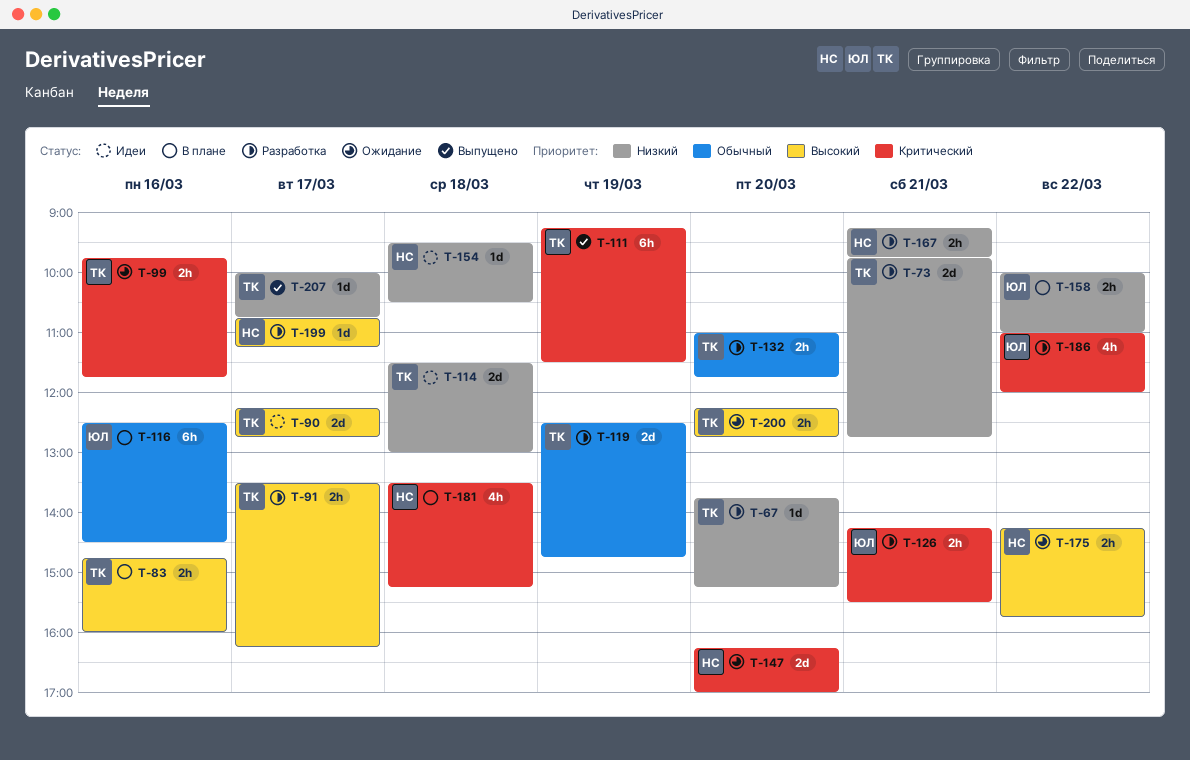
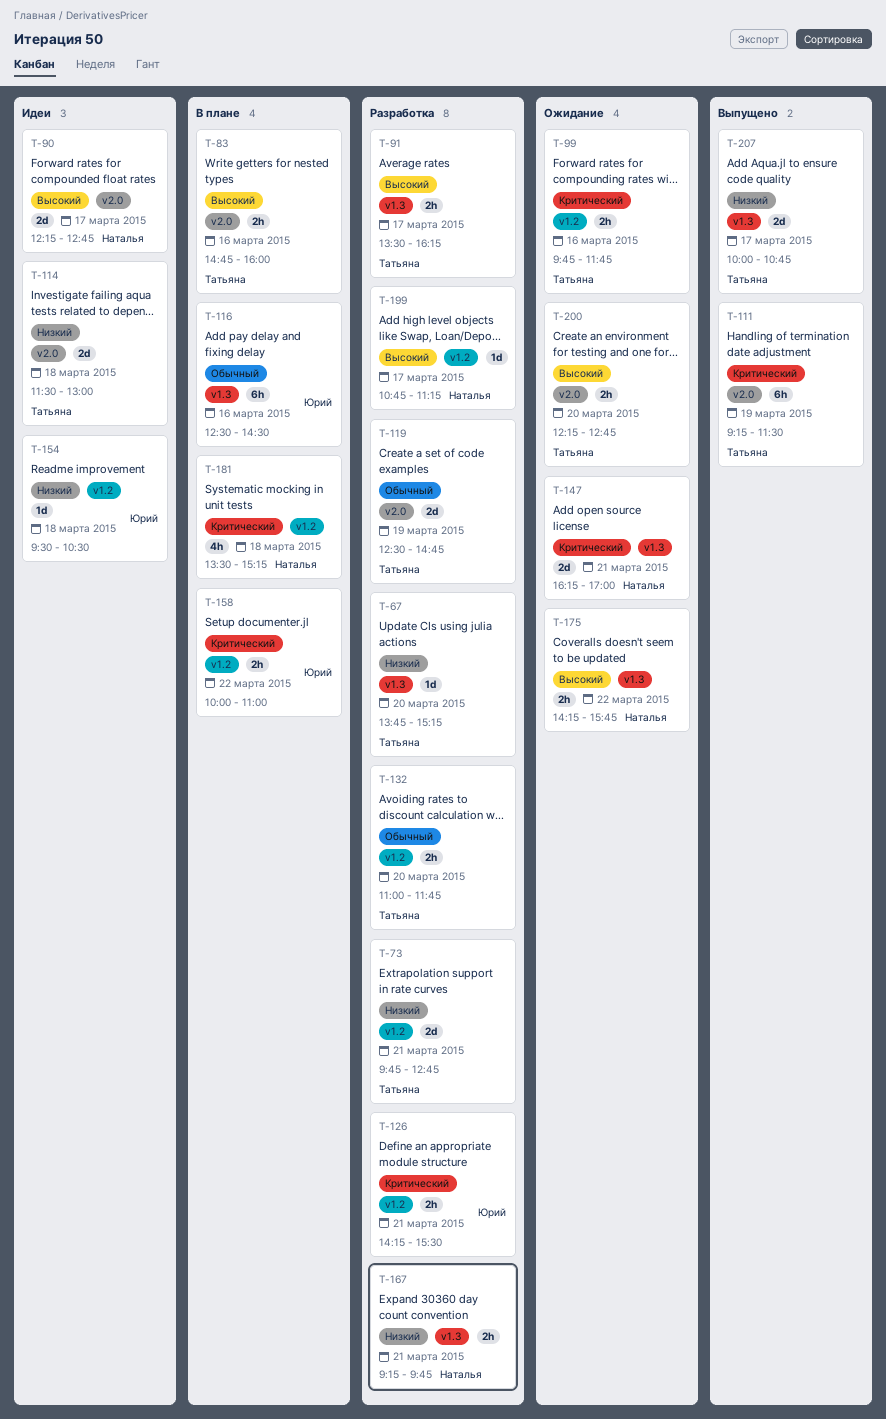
T-90, owner: Татьяна -> Наталья
T-147, day: Mar 20 -> Mar 21
T-154, owner: Наталья -> Юрий
T-158, priority: Низкий -> Критический
T-186: present -> none
T-207, estimate: 1d -> 2d

